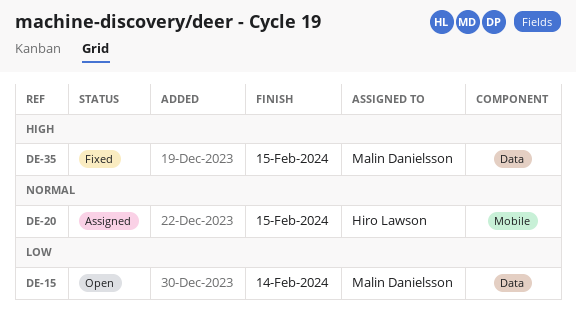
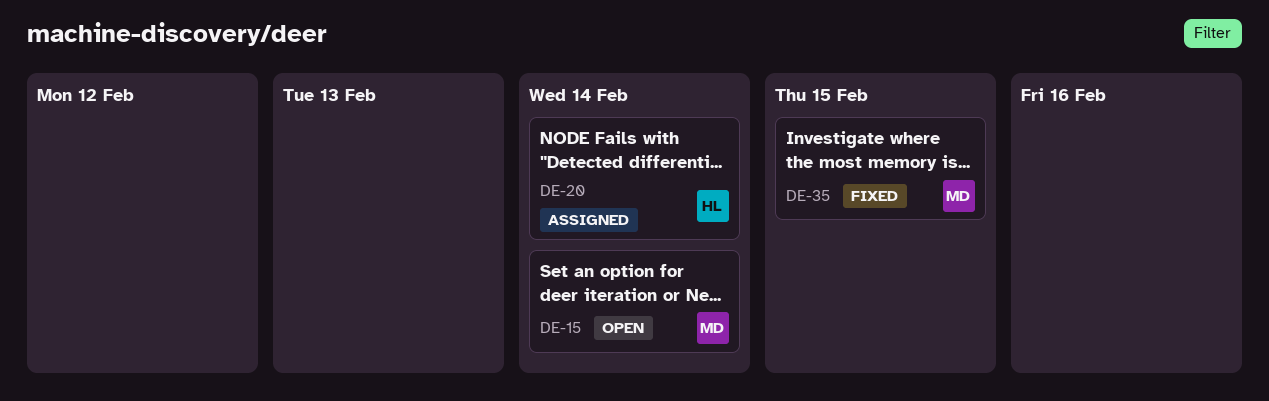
DE-20, due: Feb 15 -> Feb 14

